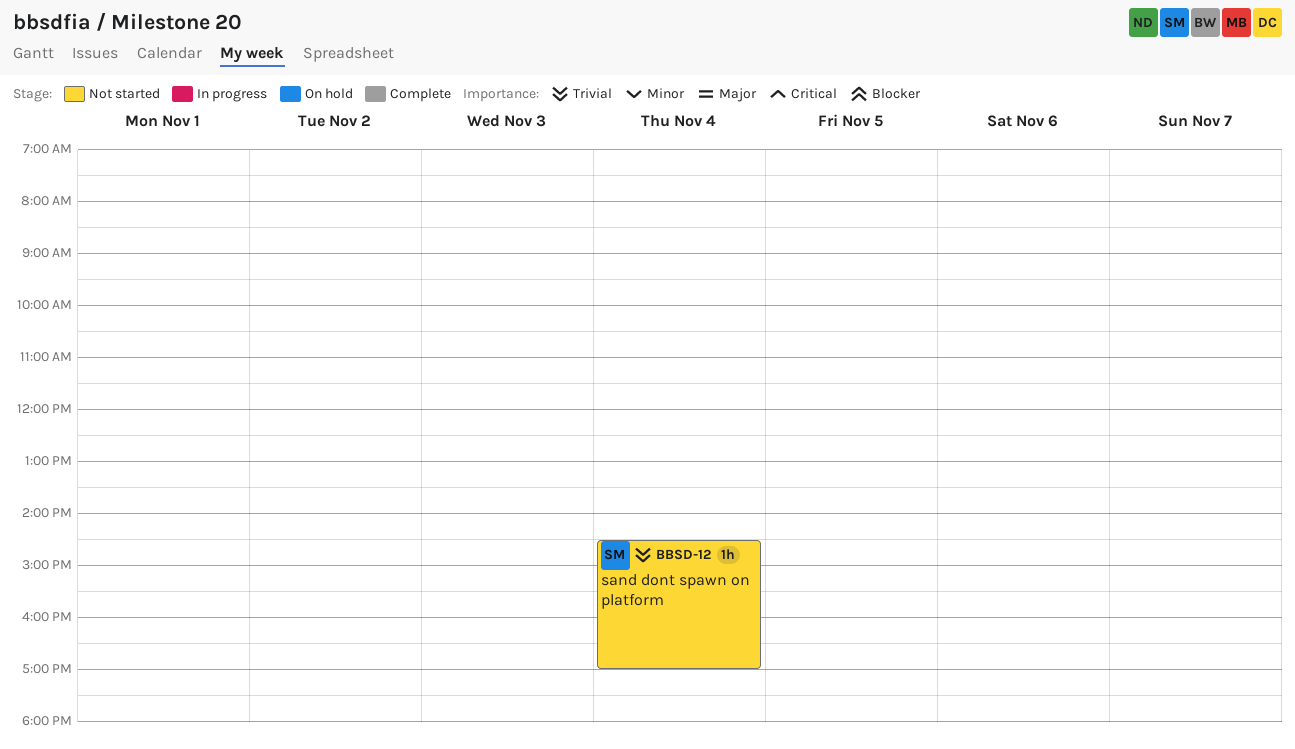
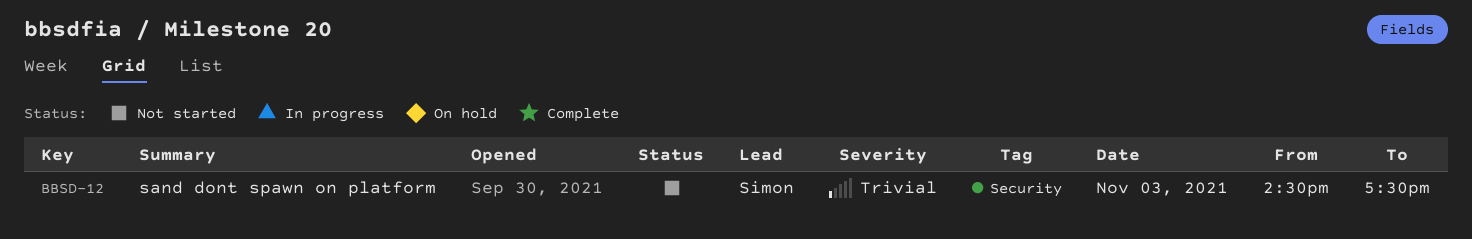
BBSD-12, day: Nov 4 -> Nov 3
BBSD-12, ends: 17:00 -> 17:30

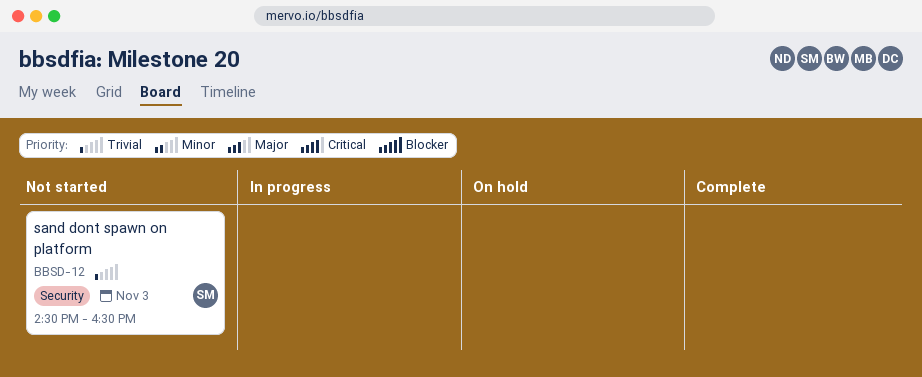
BBSD-12, ends: 17:30 -> 16:30

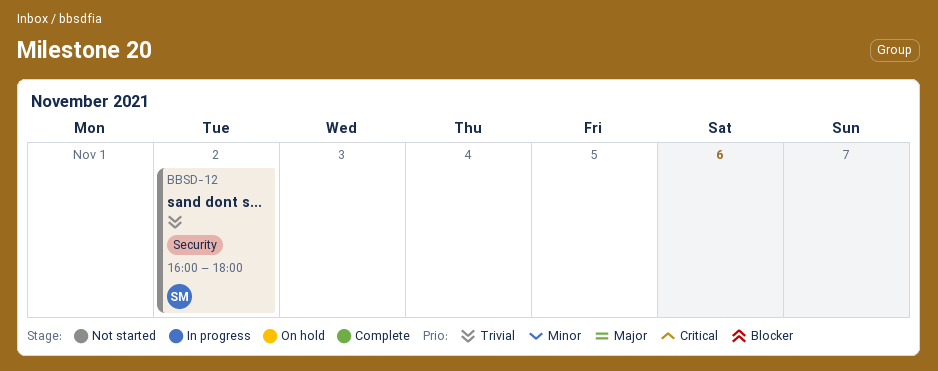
BBSD-12, day: Nov 3 -> Nov 2
BBSD-12, begins: 14:30 -> 16:00
BBSD-12, ends: 16:30 -> 18:00

